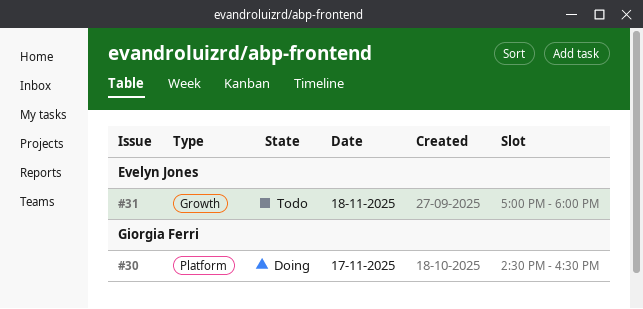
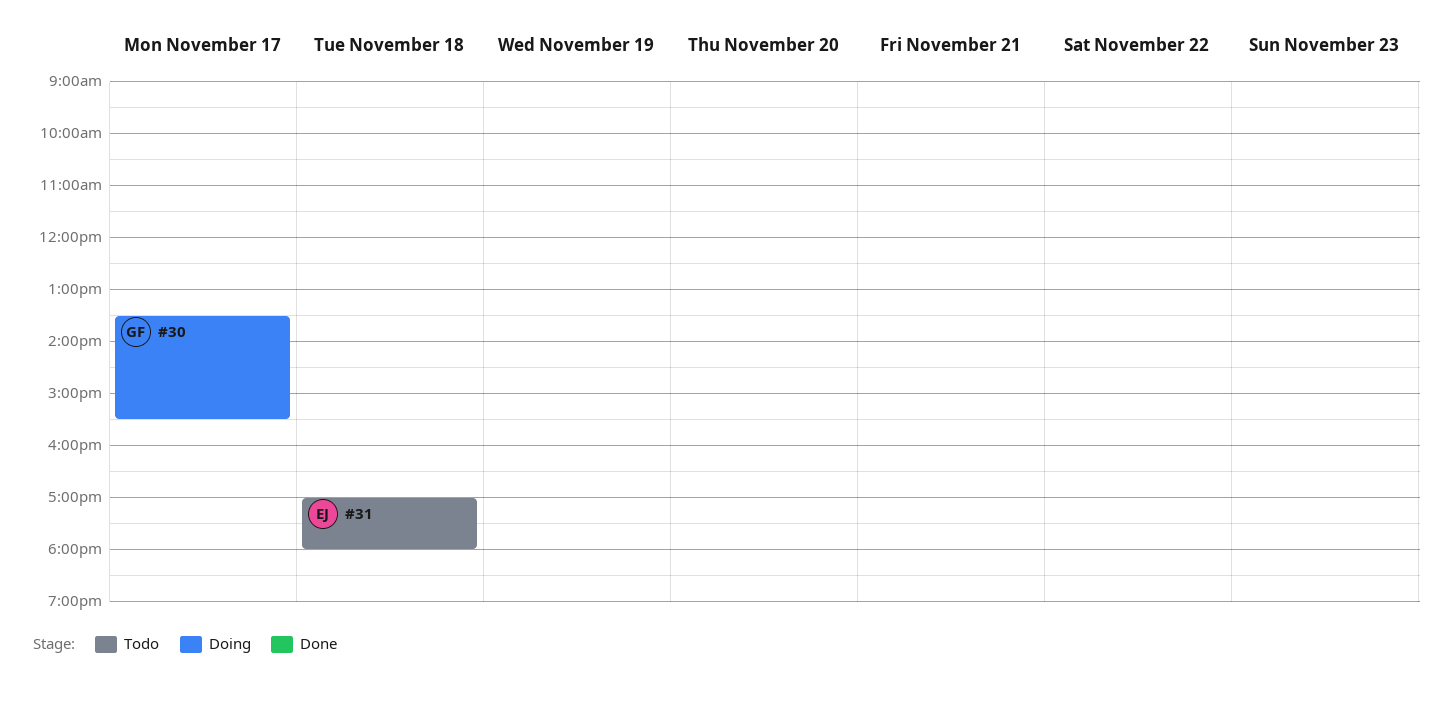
#30, begins: 14:30 -> 13:30
#30, ends: 16:30 -> 15:30

